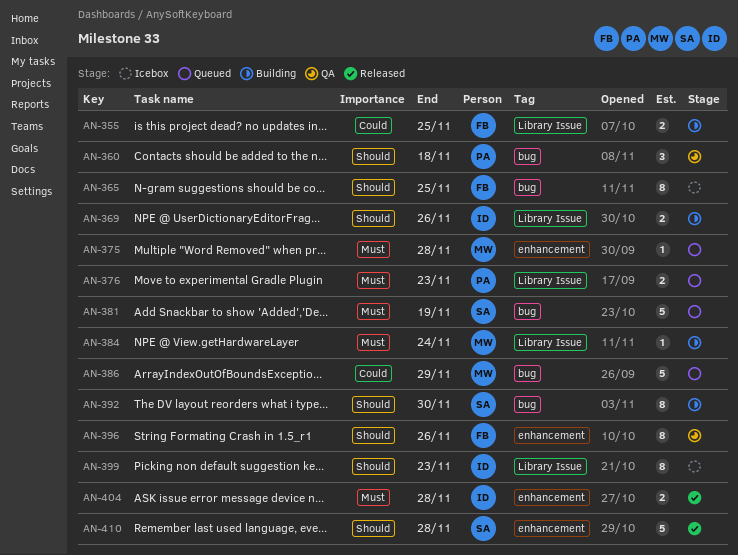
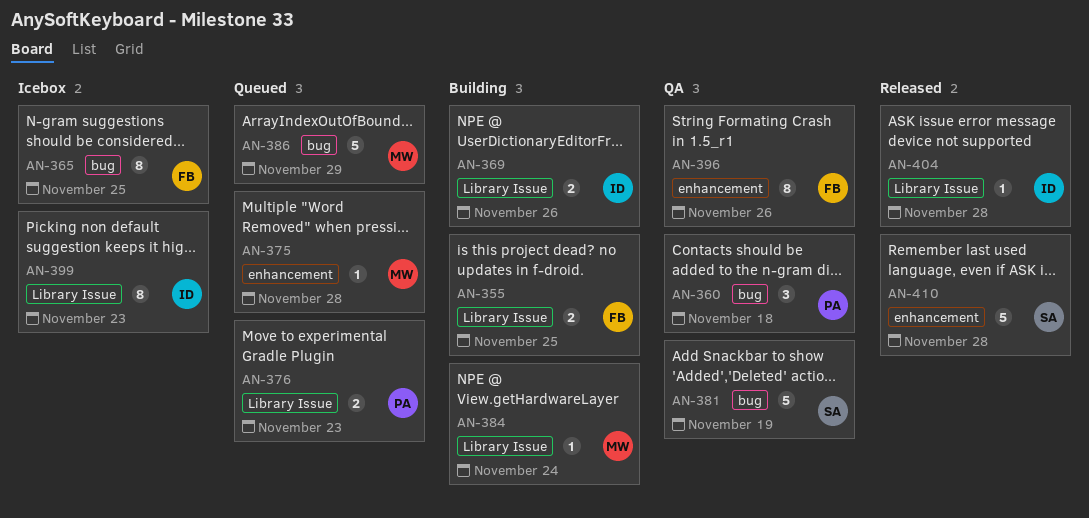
AN-381, status: Queued -> QA
AN-392: present -> none
AN-404, label: enhancement -> Library Issue
AN-404, estimate: 2 -> 1

